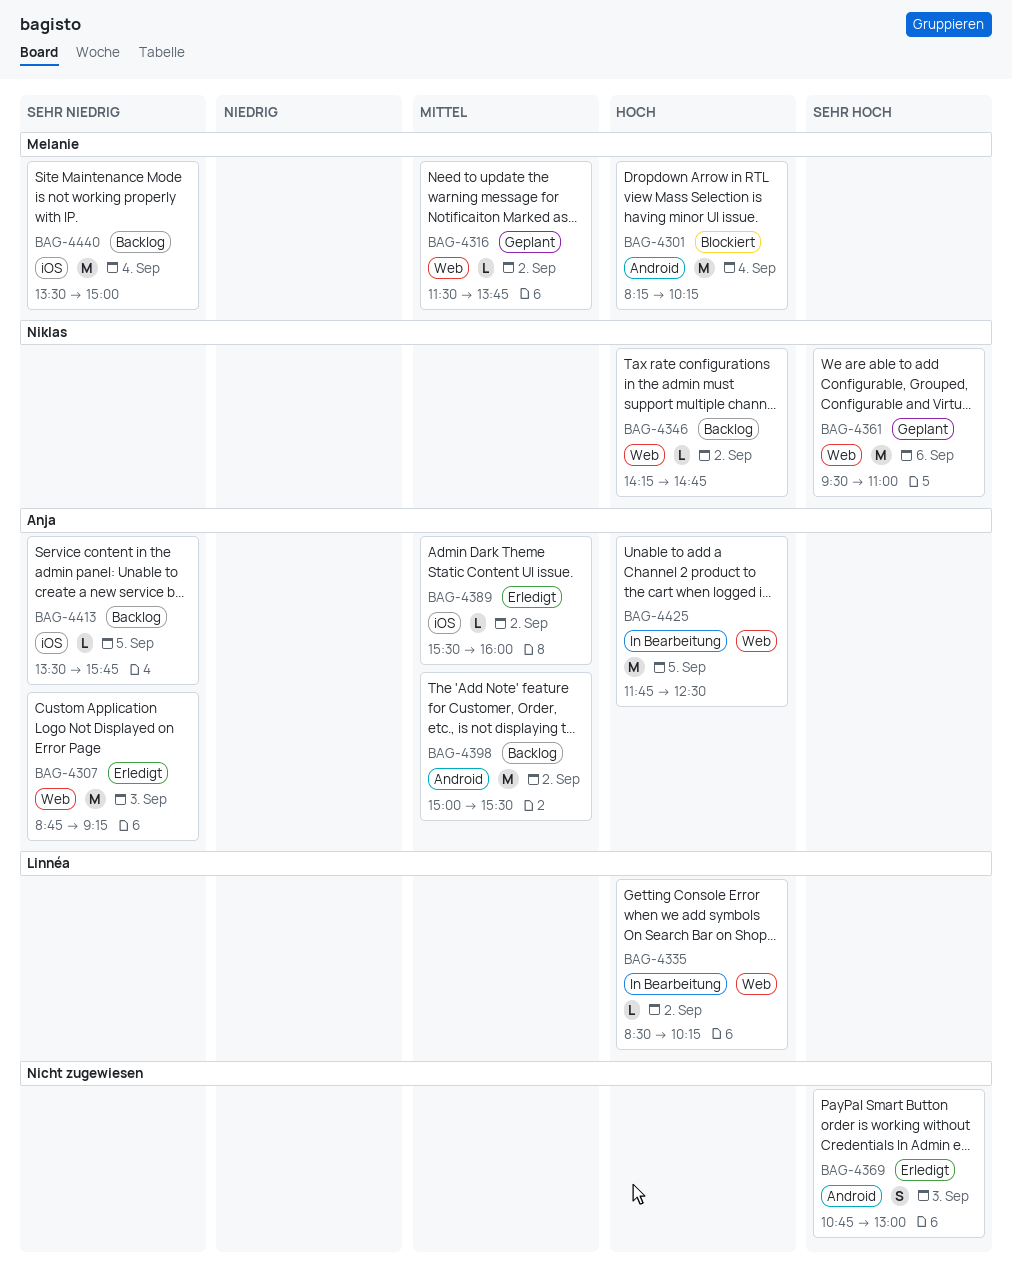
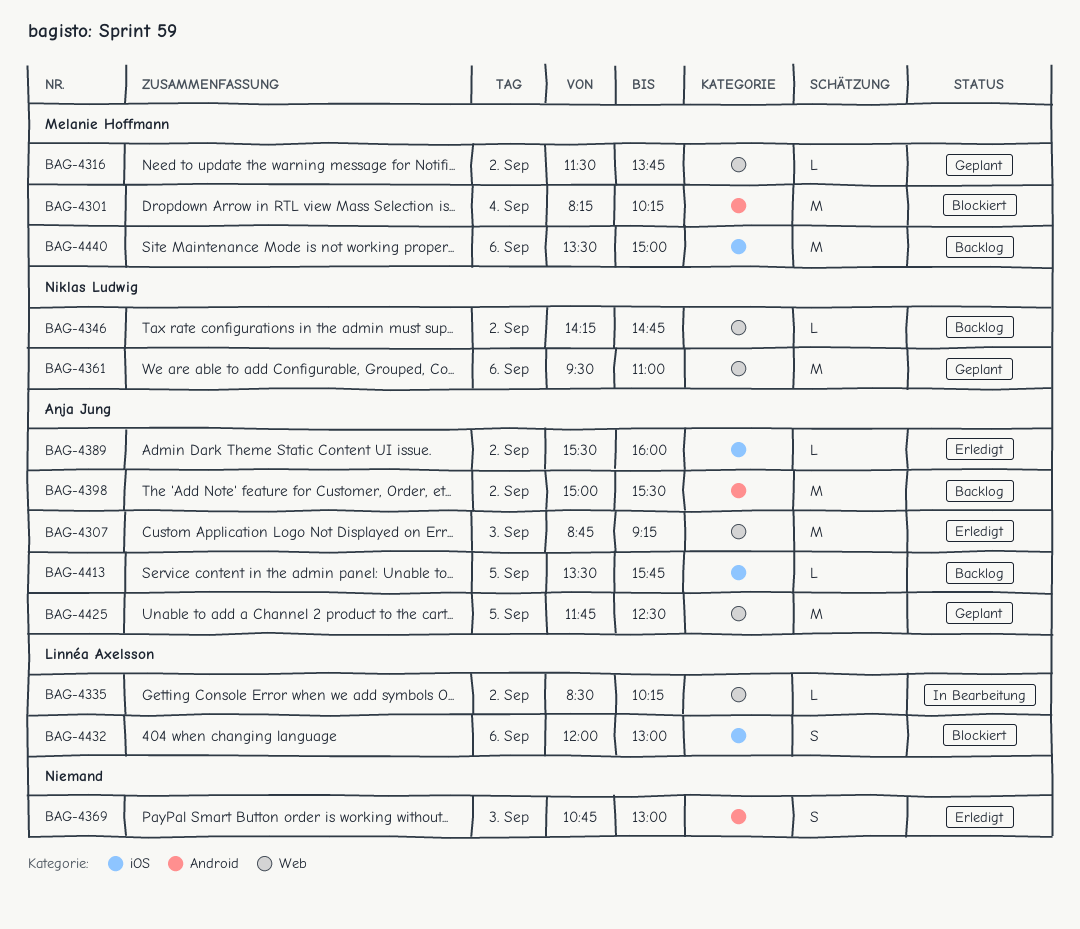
BAG-4425, status: In Bearbeitung -> Geplant
BAG-4432: none -> present
BAG-4440, day: Sep 4 -> Sep 6

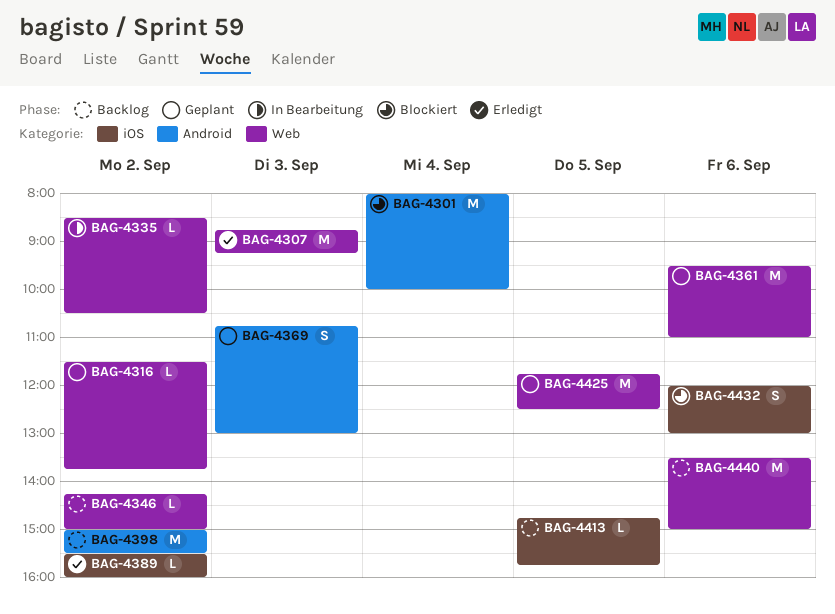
BAG-4301, begins: 08:15 -> 08:00
BAG-4301, ends: 10:15 -> 10:00
BAG-4335, ends: 10:15 -> 10:30
BAG-4346, ends: 14:45 -> 15:00
BAG-4369, status: Erledigt -> Geplant
BAG-4413, begins: 13:30 -> 14:45
BAG-4440, label: iOS -> Web

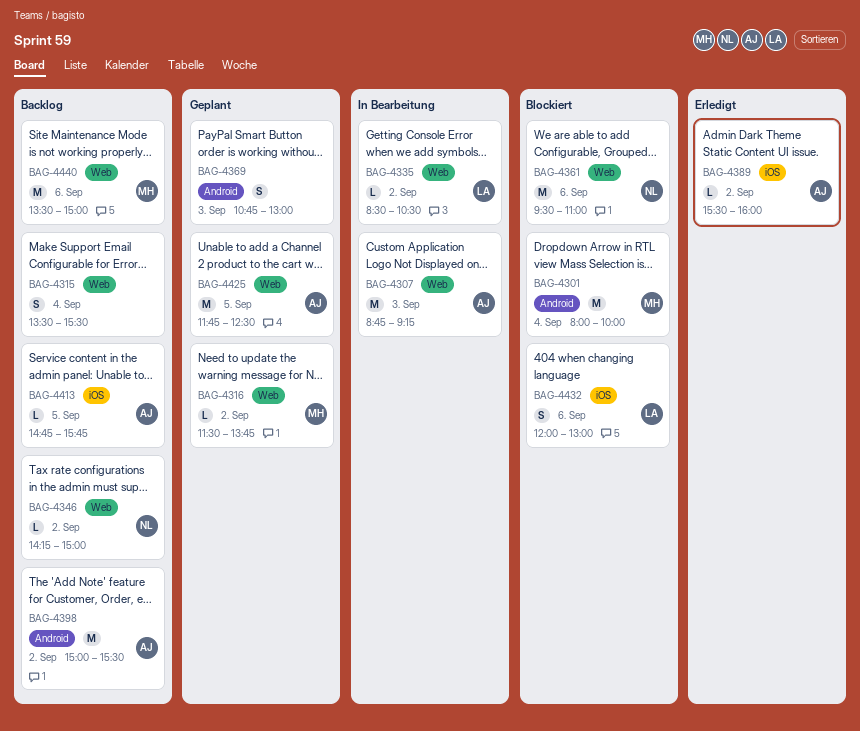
BAG-4307, status: Erledigt -> In Bearbeitung
BAG-4315: none -> present
BAG-4361, status: Geplant -> Blockiert

